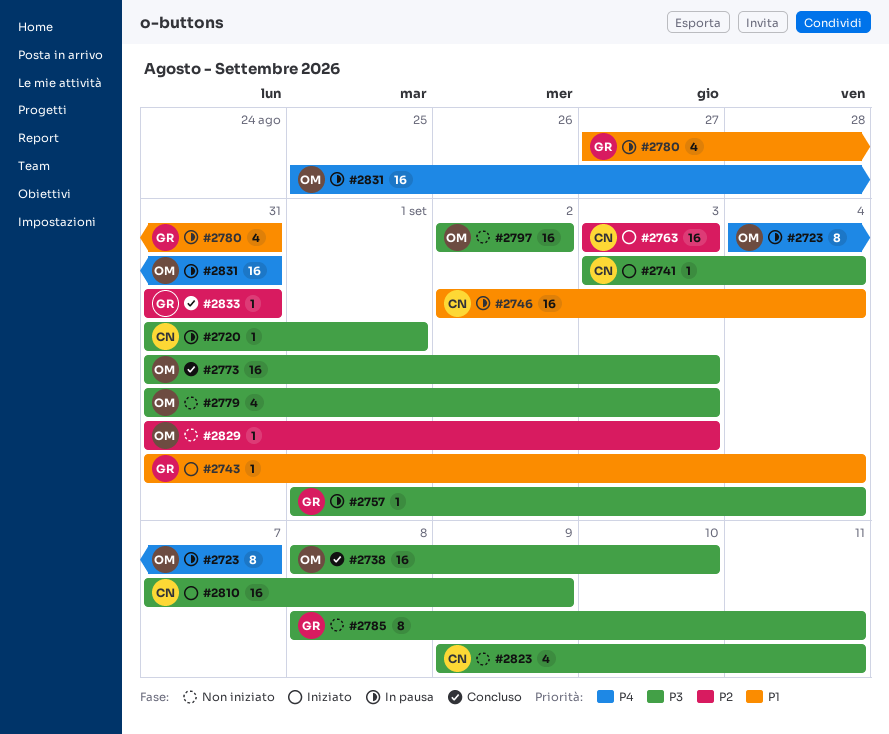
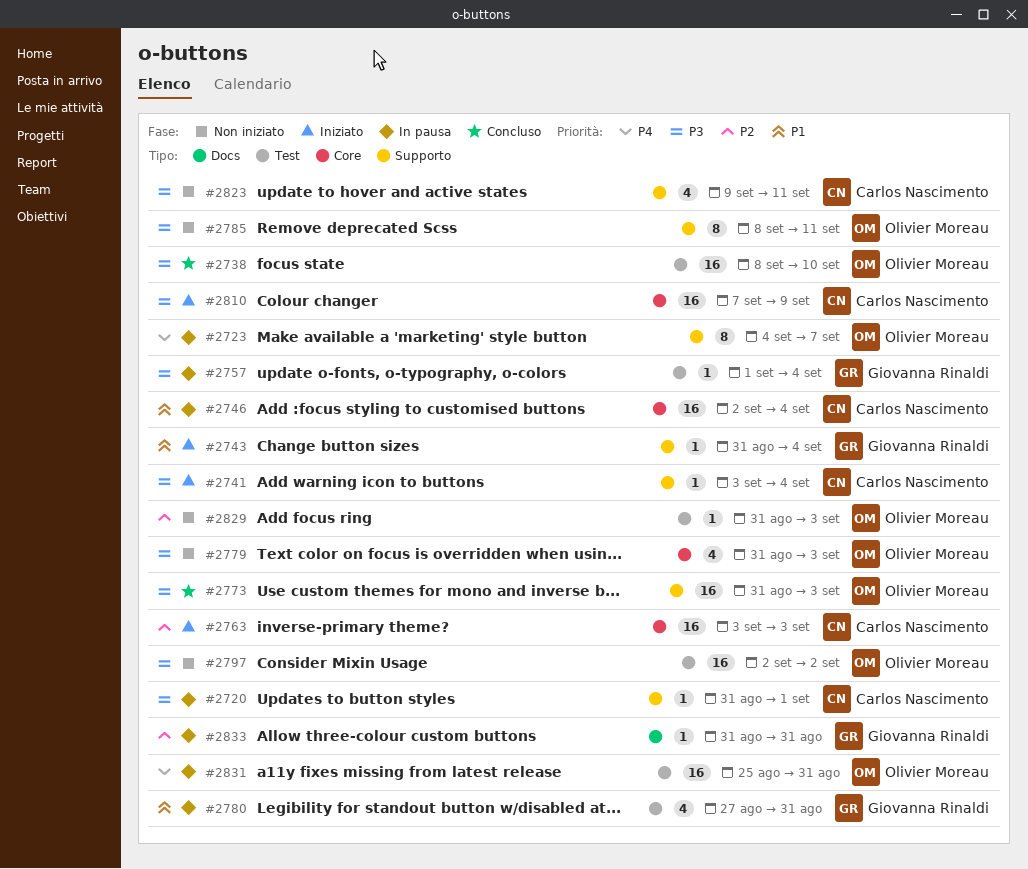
#2785, owner: Giovanna Rinaldi -> Olivier Moreau
#2833, status: Concluso -> In pausa

